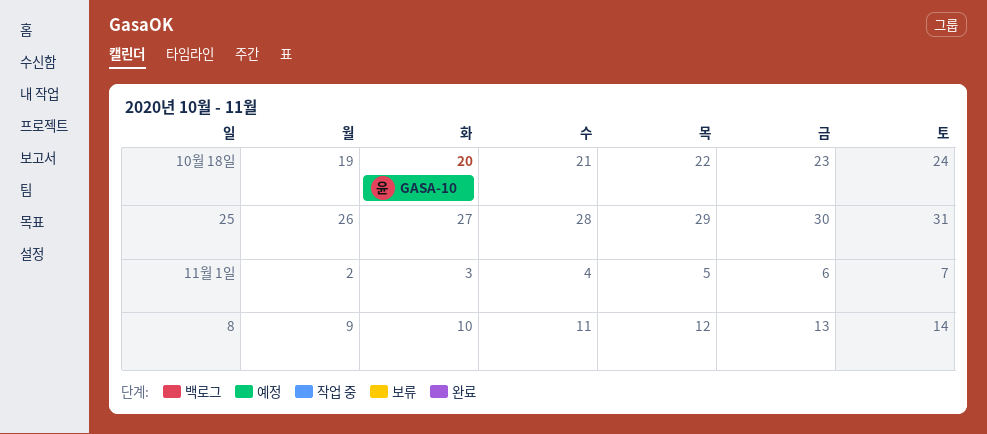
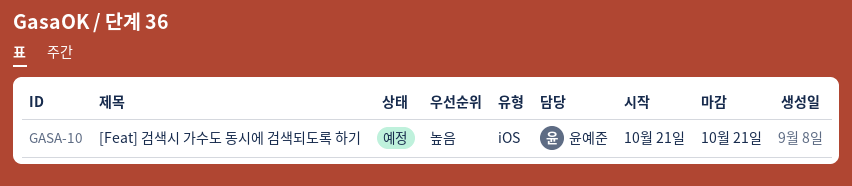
GASA-10, start: Oct 20 -> Oct 21
GASA-10, due: Oct 20 -> Oct 21

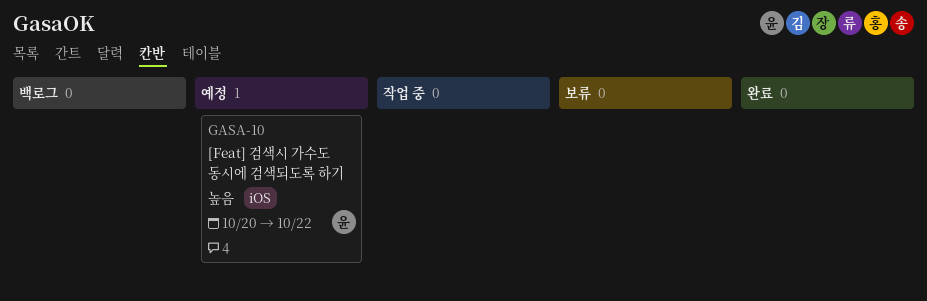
GASA-10, start: Oct 21 -> Oct 20
GASA-10, due: Oct 21 -> Oct 22

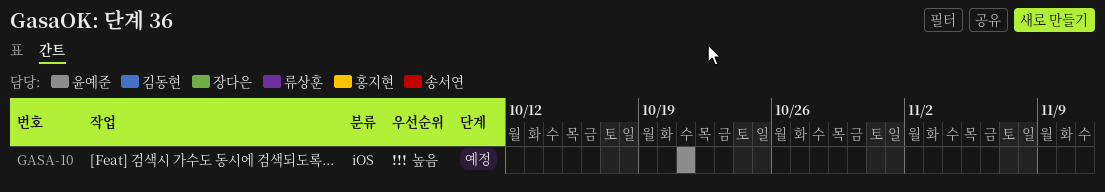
GASA-10, start: Oct 20 -> Oct 21
GASA-10, due: Oct 22 -> Oct 21

